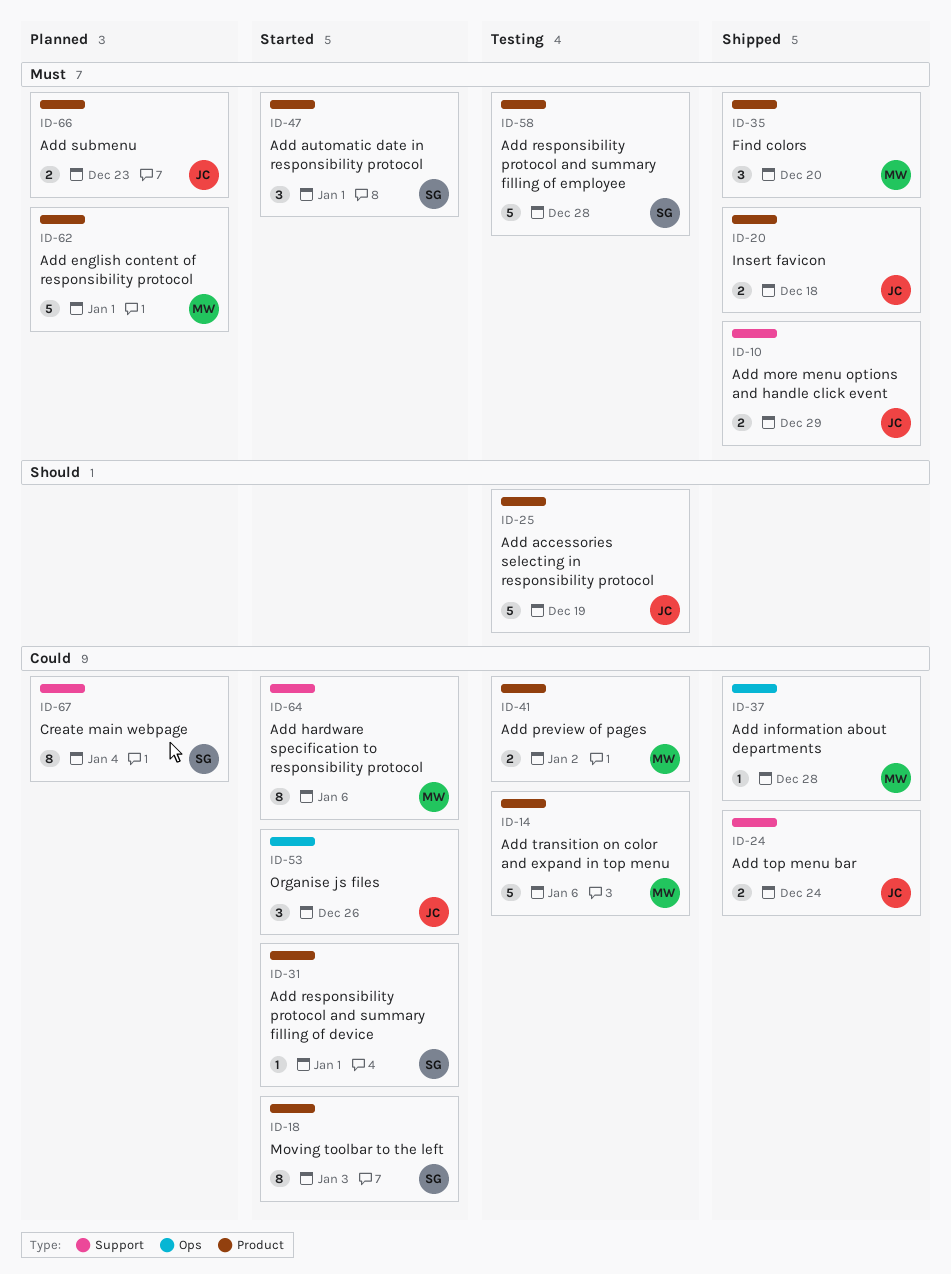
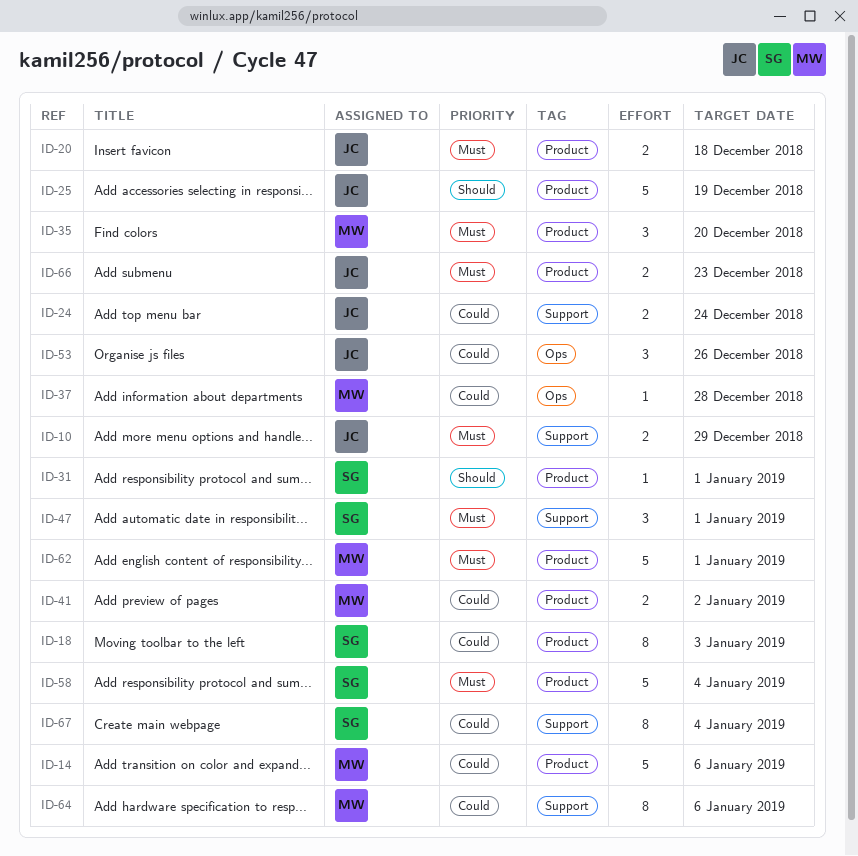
ID-31, priority: Could -> Should
ID-47, label: Product -> Support
ID-58, due: Dec 28 -> Jan 4

